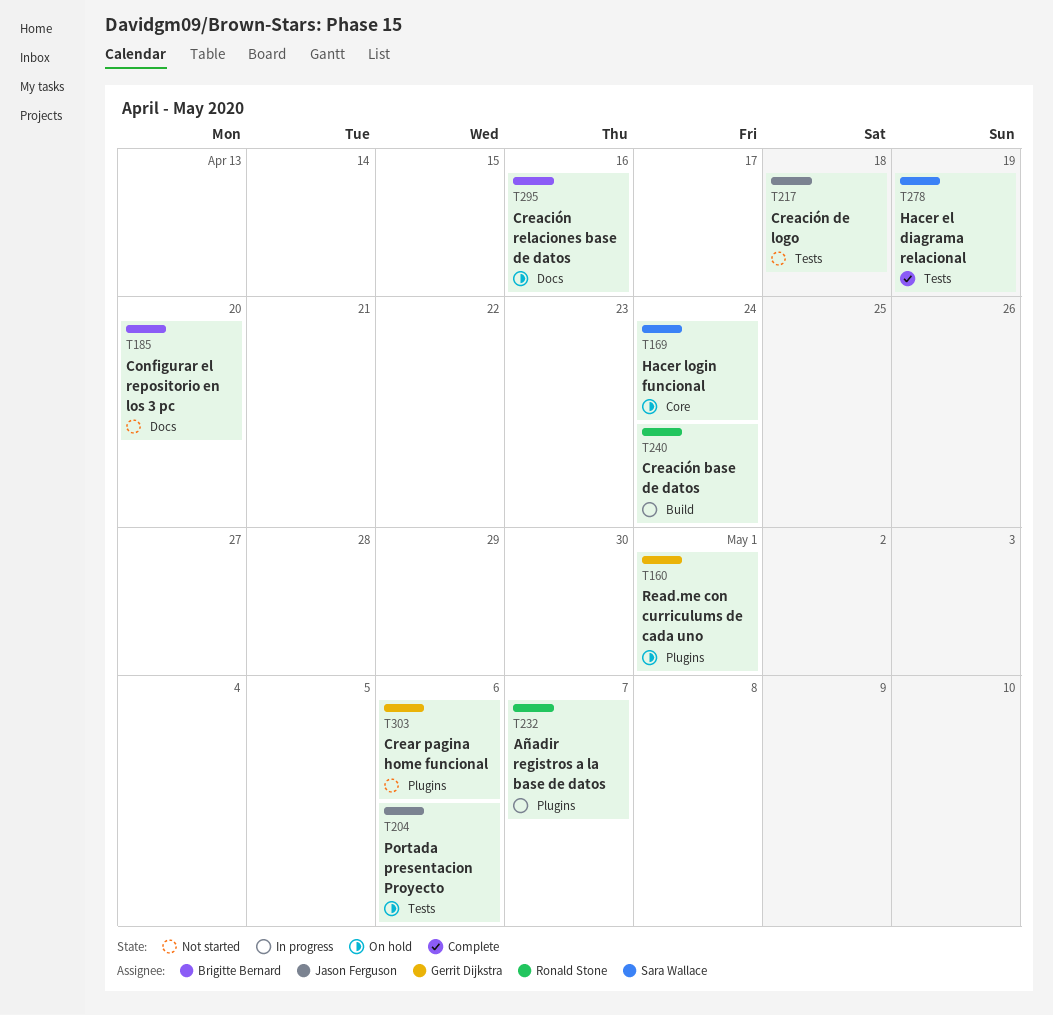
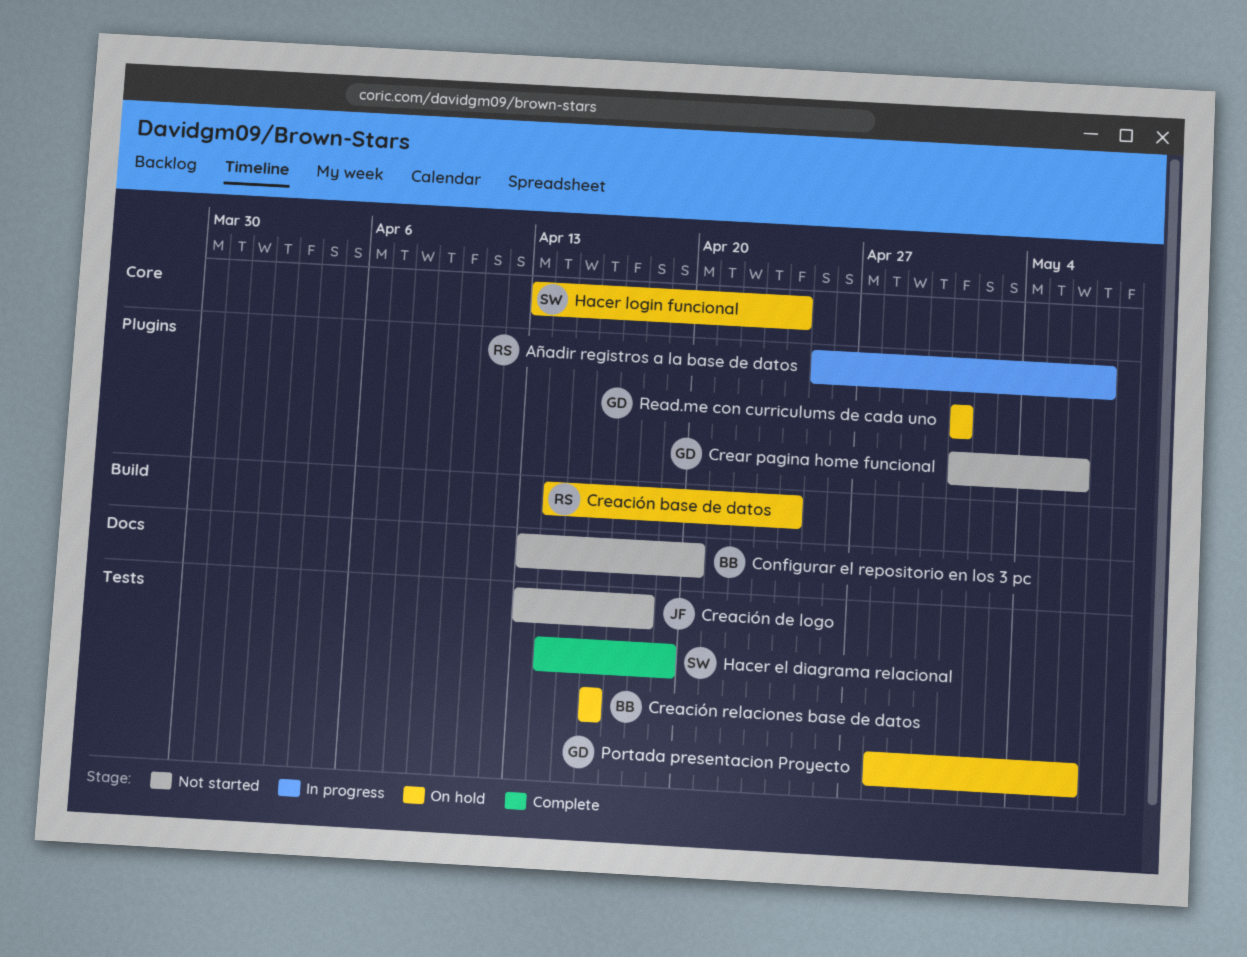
Creación base de datos, status: In progress -> On hold
Creación relaciones base de datos, label: Docs -> Tests
Portada presentacion Proyecto, owner: Jason Ferguson -> Gerrit Dijkstra

